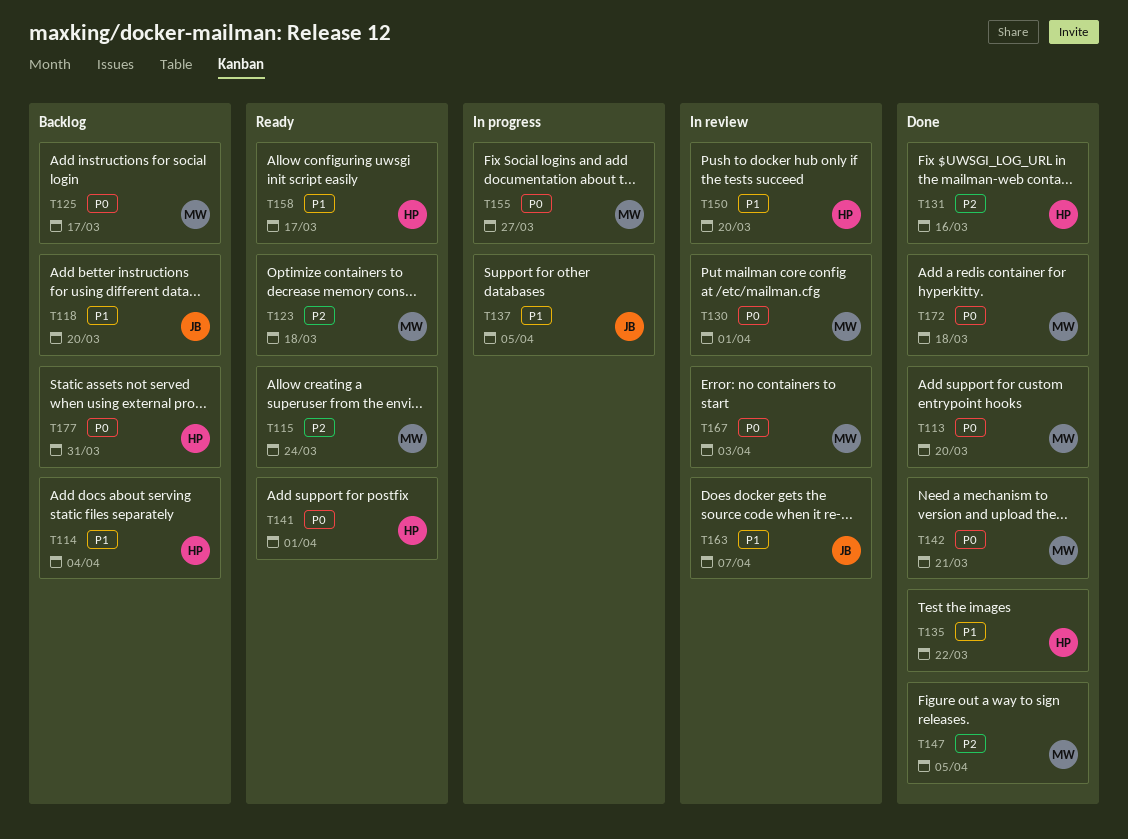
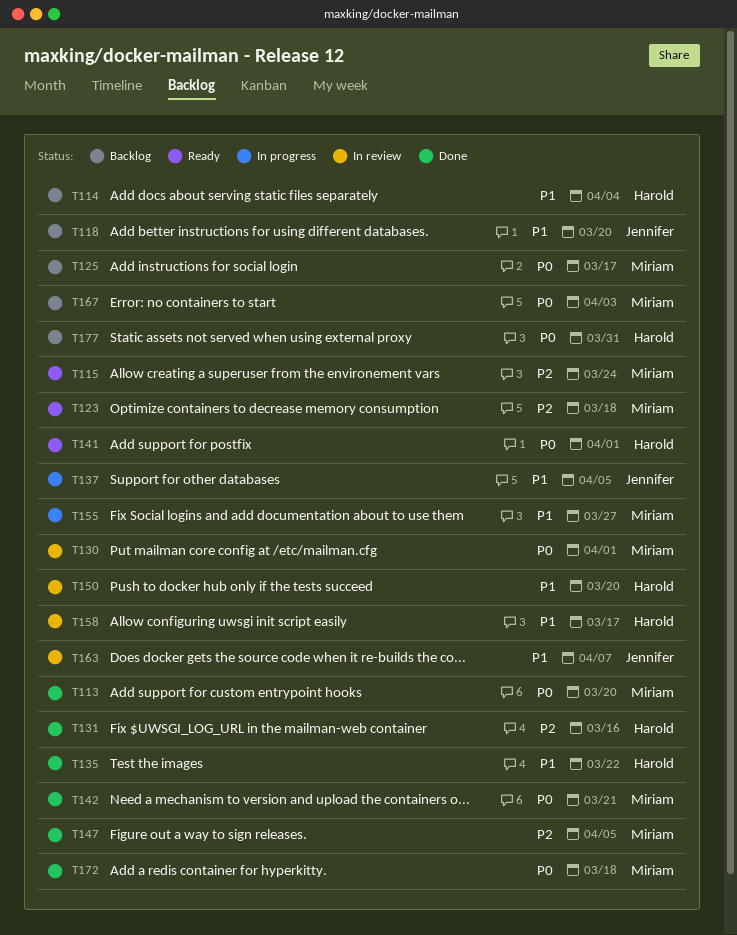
T155, priority: P0 -> P1
T158, status: Ready -> In review
T167, status: In review -> Backlog

